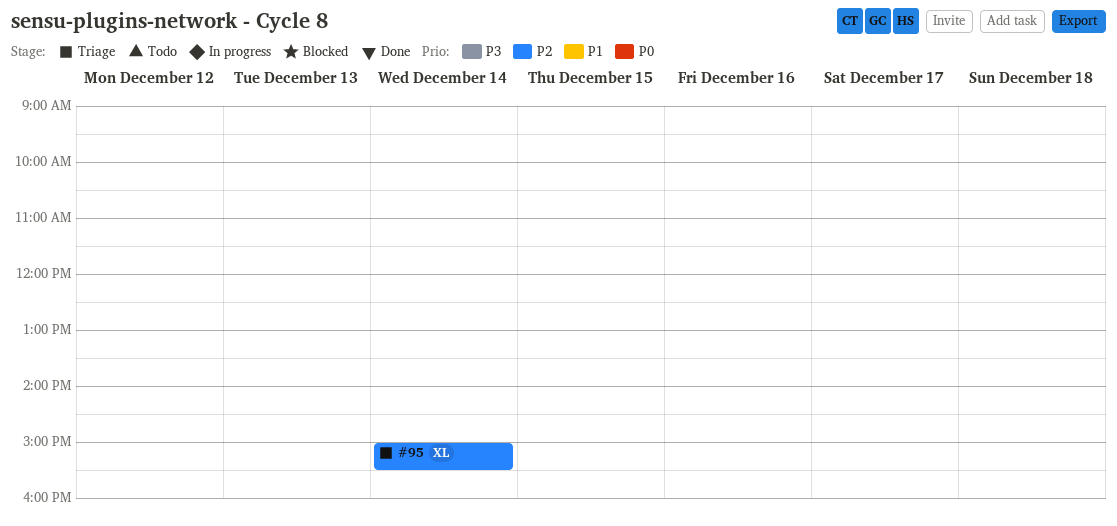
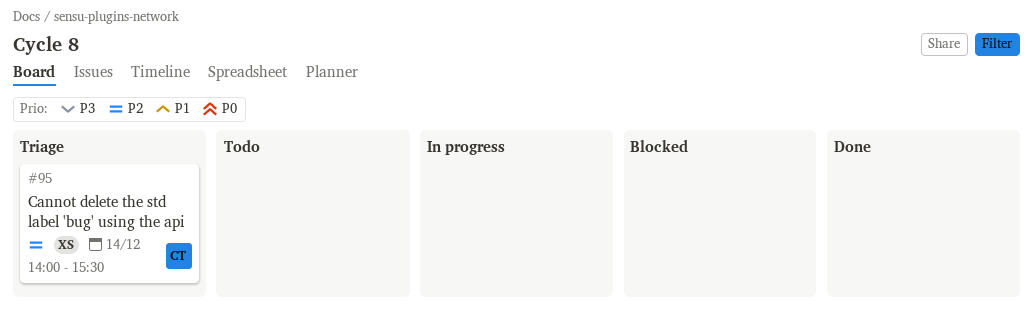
#95, estimate: XL -> XS
#95, begins: 15:00 -> 14:00

